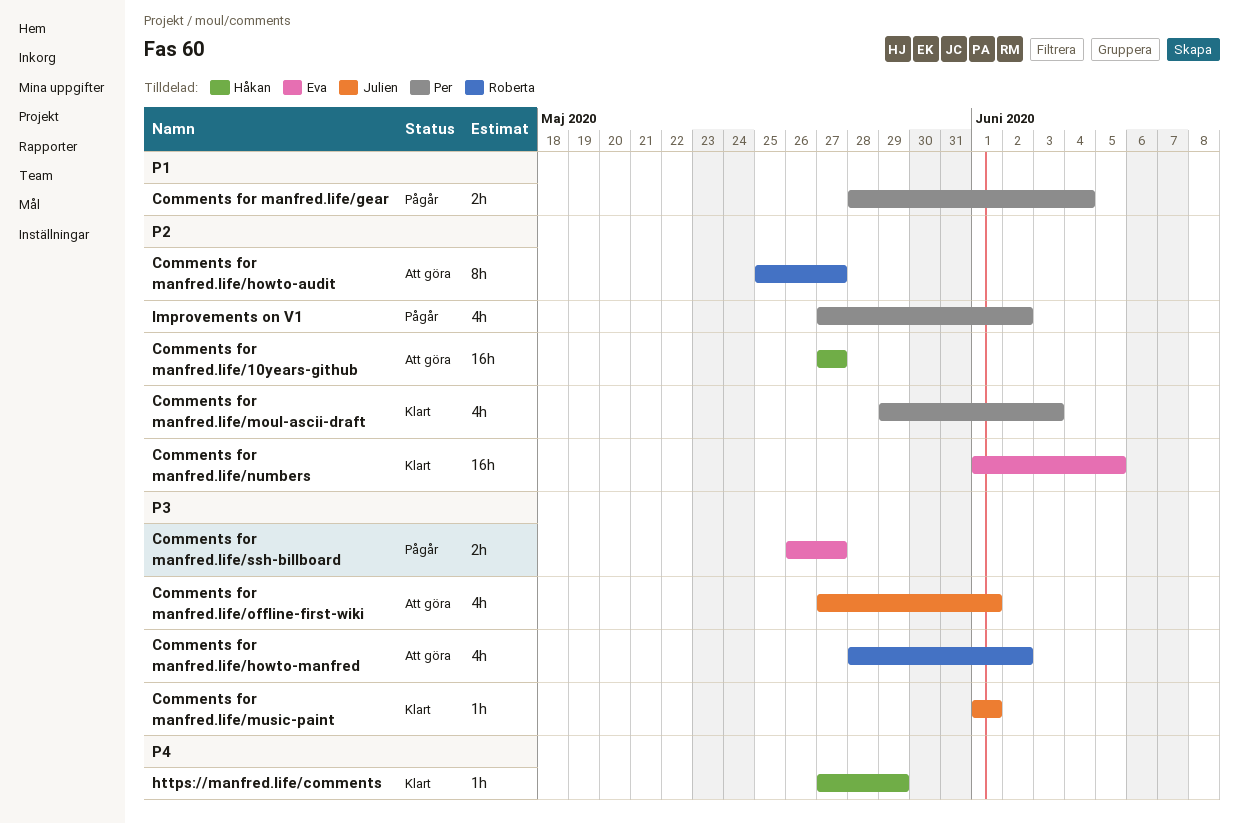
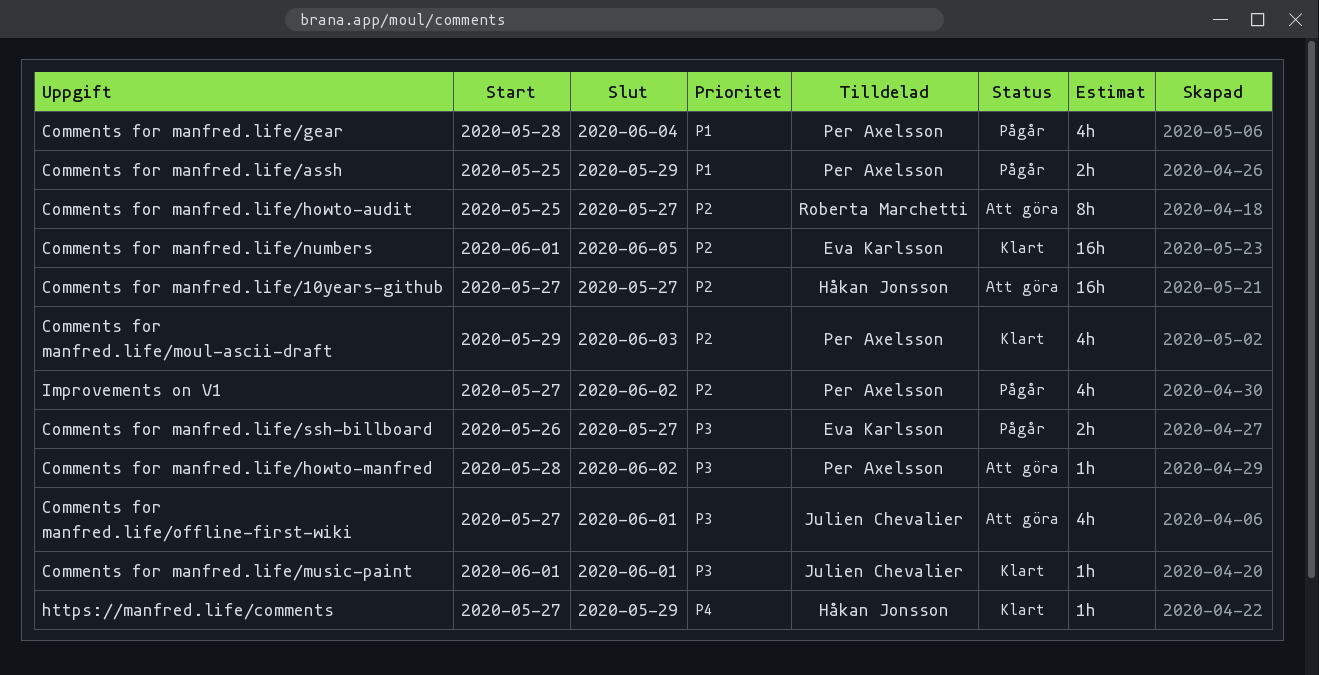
Comments for manfred.life/assh: none -> present
Comments for manfred.life/gear, estimate: 2h -> 4h
Comments for manfred.life/howto-manfred, owner: Roberta Marchetti -> Per Axelsson
Comments for manfred.life/howto-manfred, estimate: 4h -> 1h

